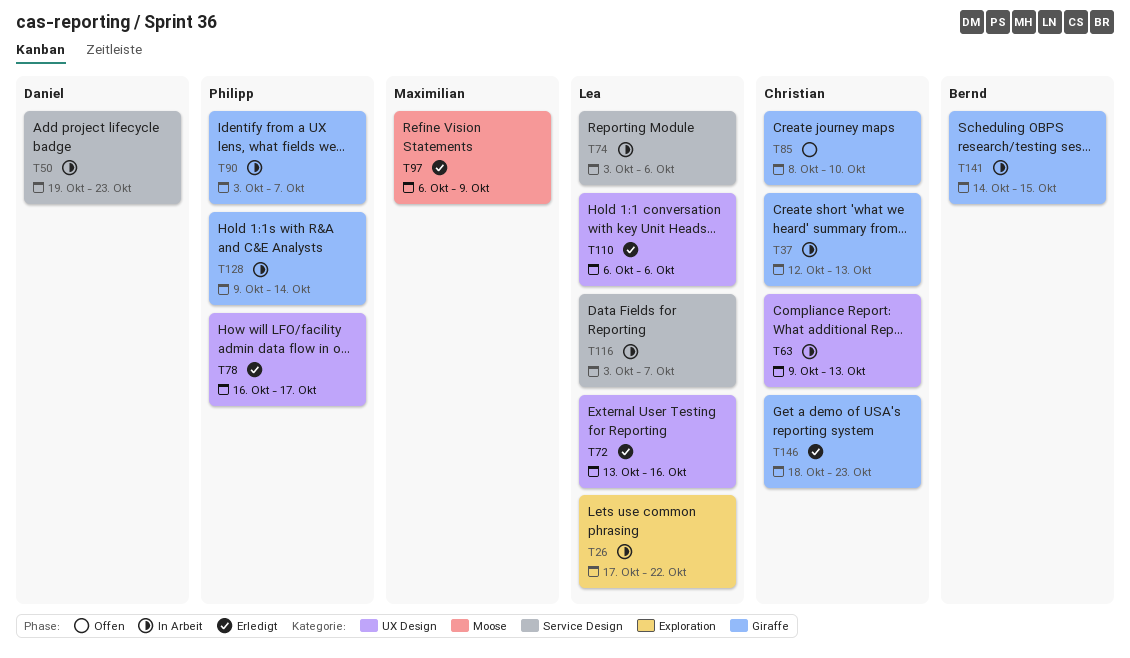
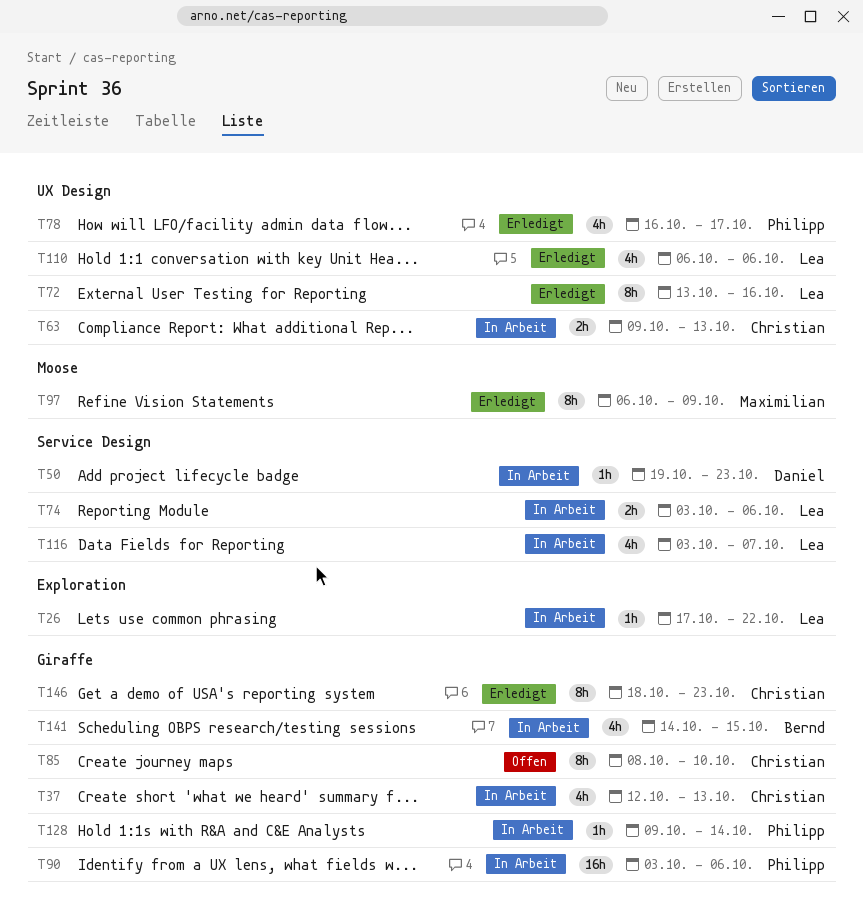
T90, due: Oct 7 -> Oct 6

